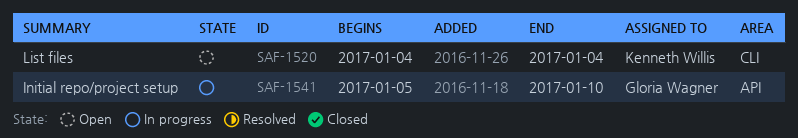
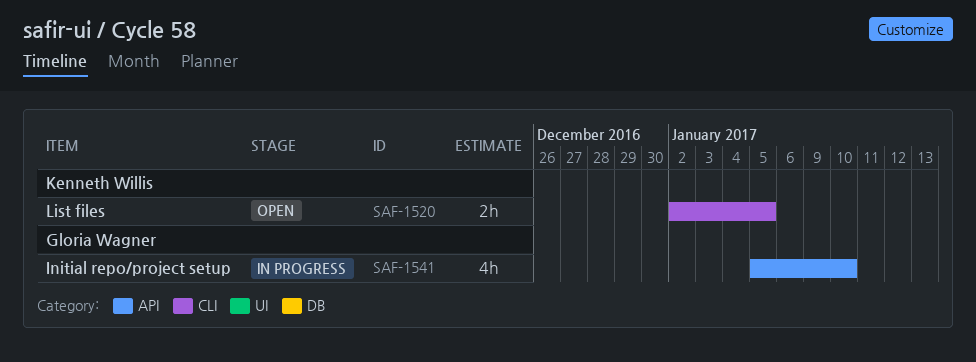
SAF-1520, start: Jan 4 -> Jan 2
SAF-1520, due: Jan 4 -> Jan 5

